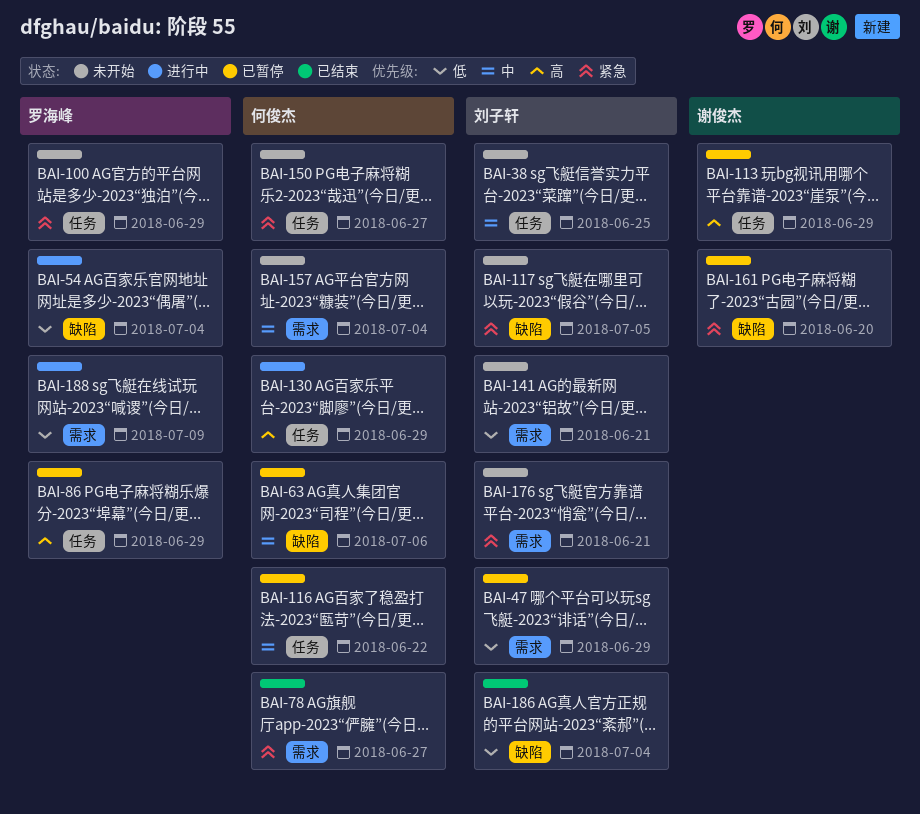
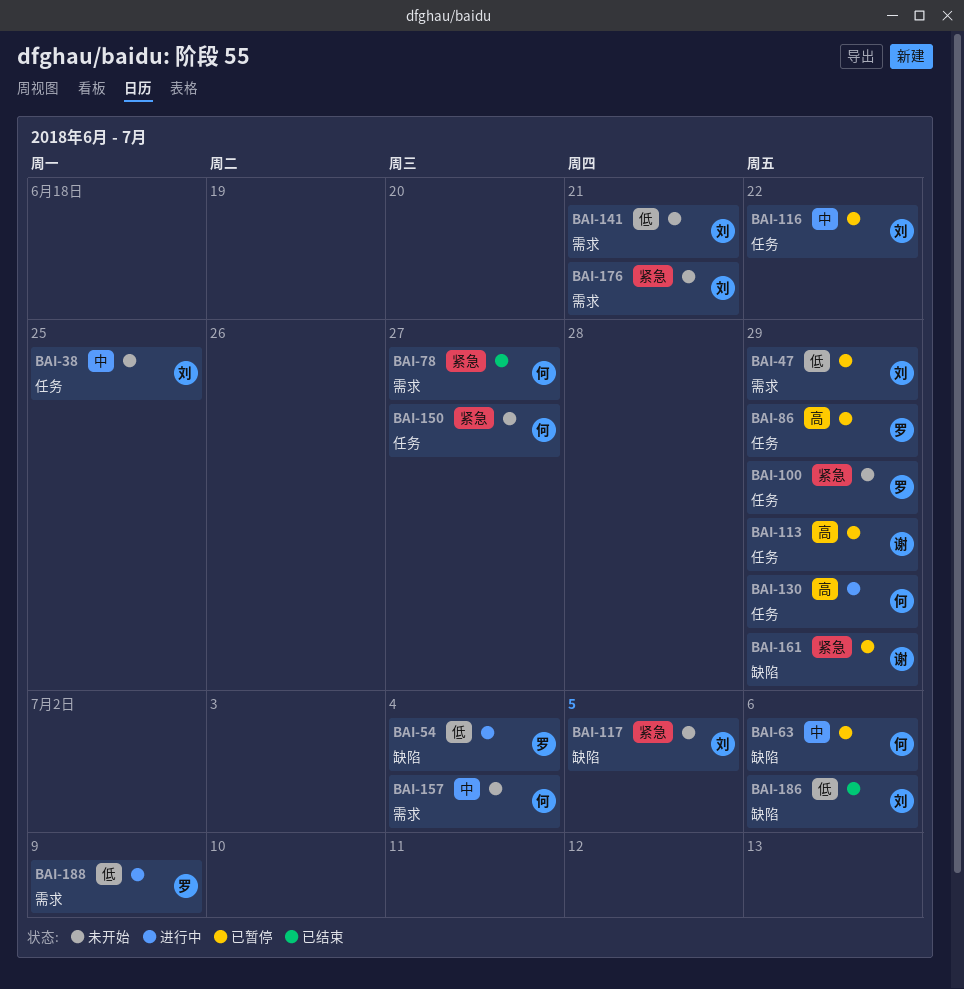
BAI-116, owner: 何俊杰 -> 刘子轩
BAI-161, due: Jun 20 -> Jun 29
BAI-186, due: Jul 4 -> Jul 6

